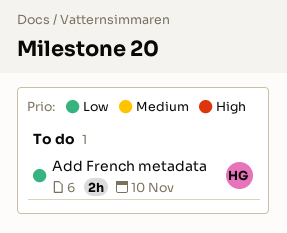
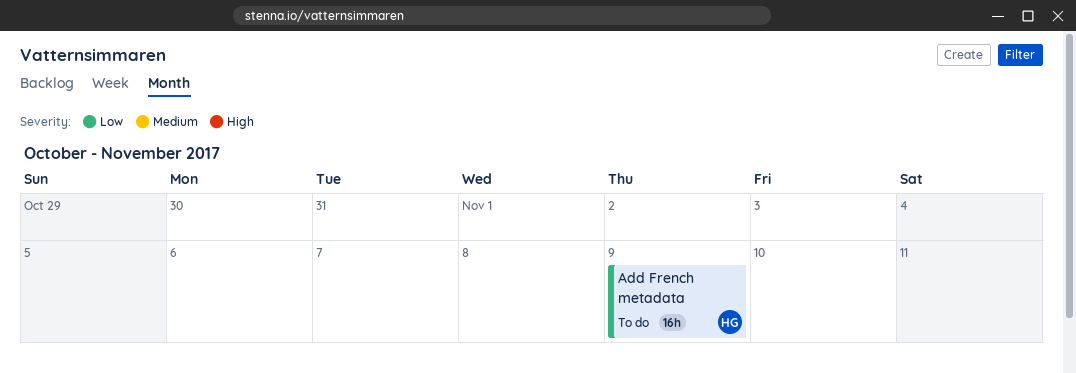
Add French metadata, estimate: 2h -> 16h
Add French metadata, due: Nov 10 -> Nov 9

